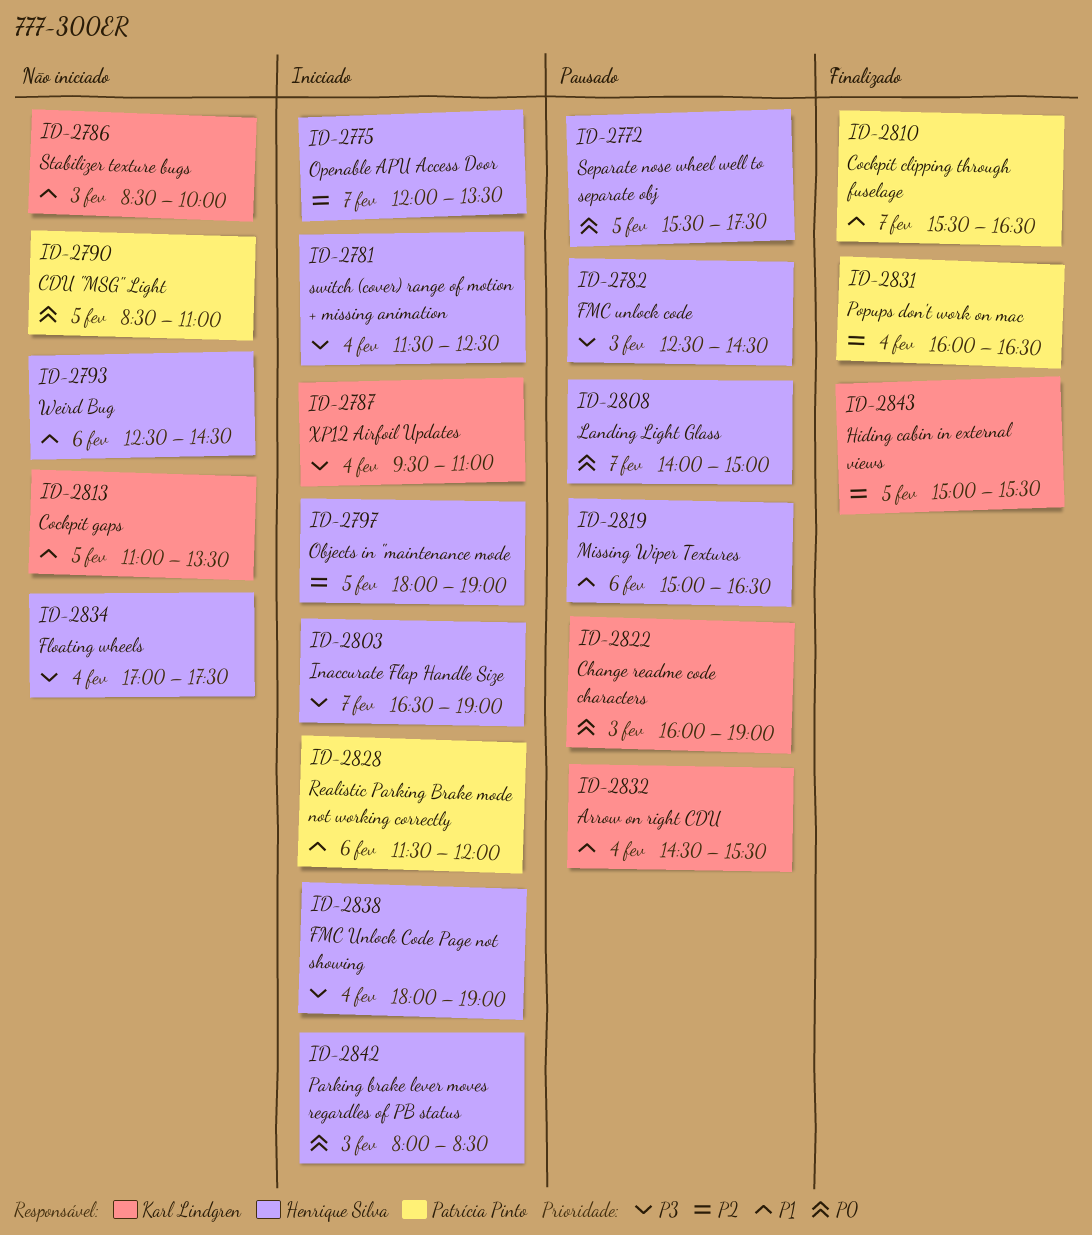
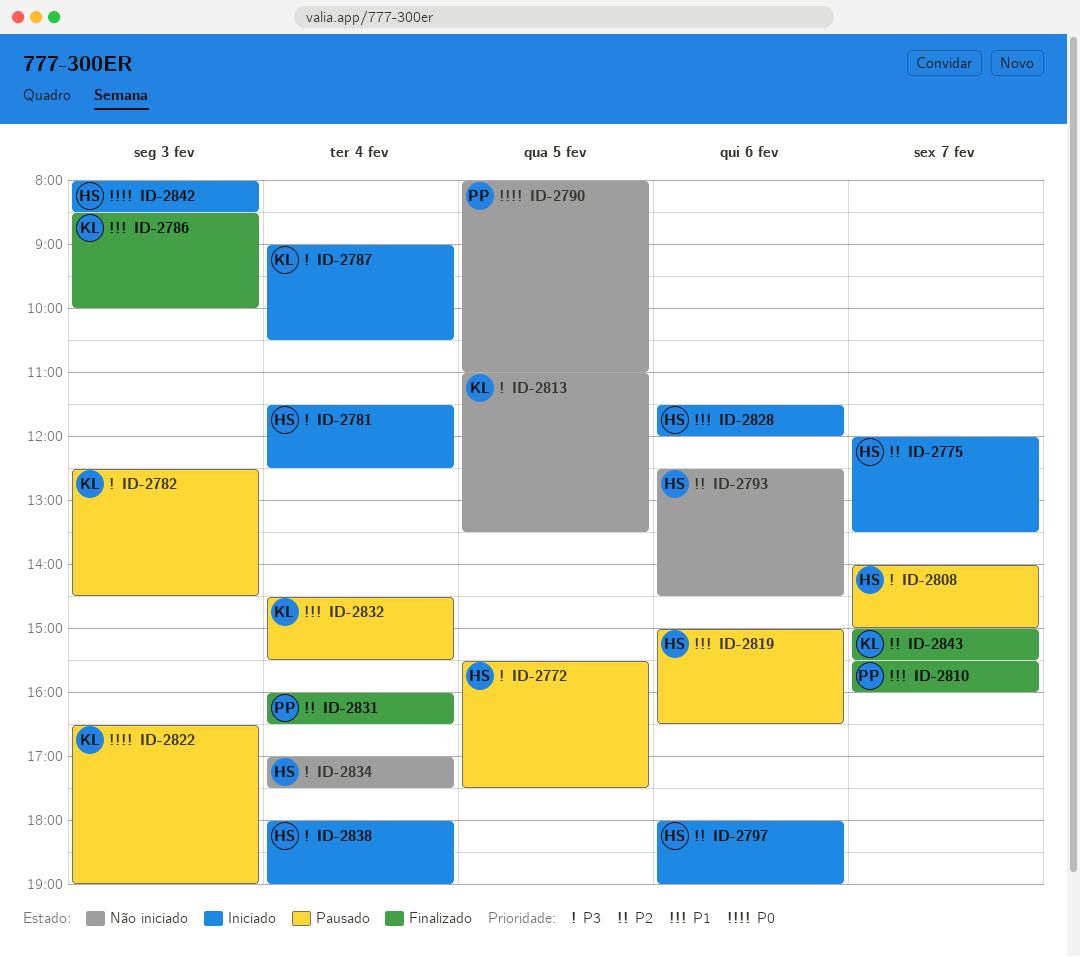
ID-2772, priority: P0 -> P3
ID-2782, owner: Henrique Silva -> Karl Lindgren
ID-2786, status: Não iniciado -> Finalizado
ID-2787, begins: 09:30 -> 09:00
ID-2787, ends: 11:00 -> 10:30
ID-2790, begins: 08:30 -> 08:00
ID-2793, priority: P1 -> P2
ID-2797, day: Feb 5 -> Feb 6
ID-2803: present -> none
ID-2808, priority: P0 -> P3
ID-2810, ends: 16:30 -> 16:00
ID-2813, priority: P1 -> P3
ID-2822, begins: 16:00 -> 16:30
ID-2828, owner: Patrícia Pinto -> Henrique Silva
ID-2843, day: Feb 5 -> Feb 7

